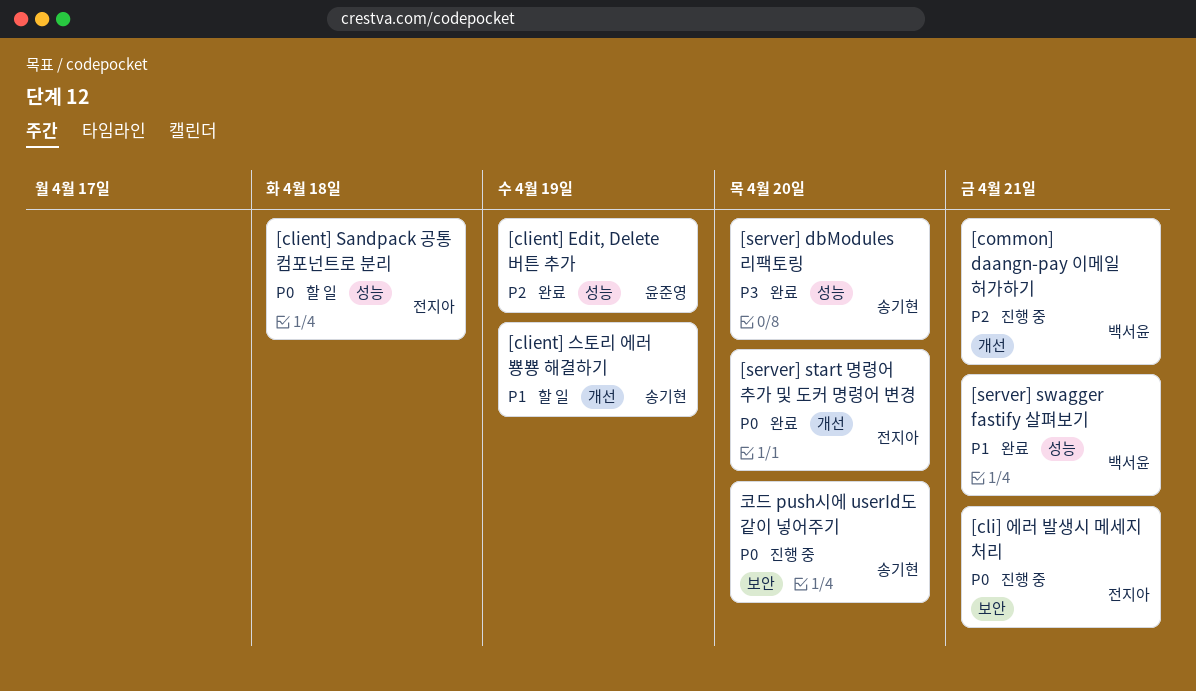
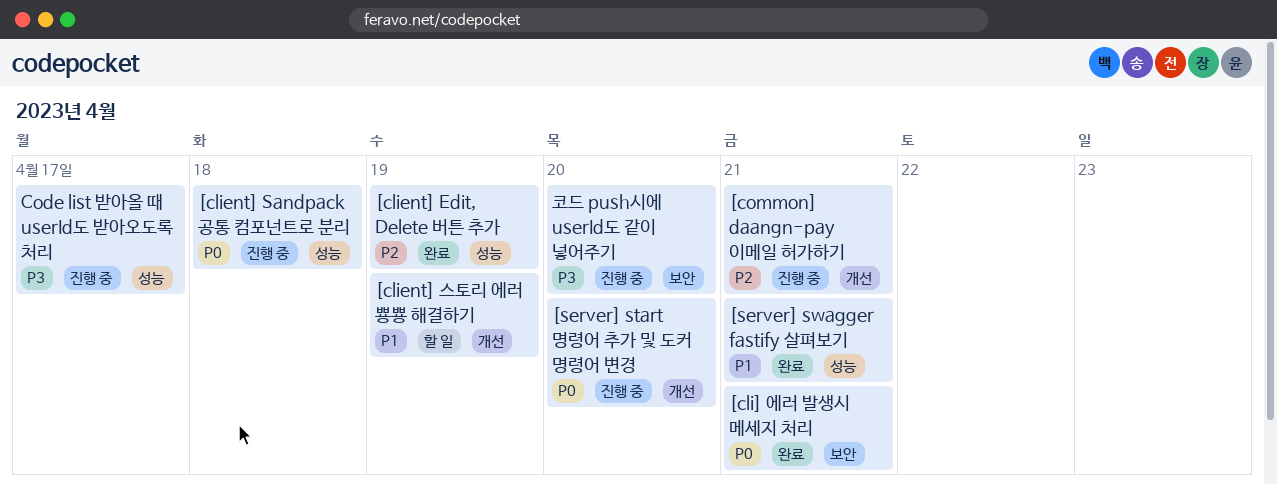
[cli] 에러 발생시 메세지 처리, status: 진행 중 -> 완료
[client] Sandpack 공통 컴포넌트로 분리, status: 할 일 -> 진행 중
[server] dbModules 리팩토링: present -> none
[server] start 명령어 추가 및 도커 명령어 변경, status: 완료 -> 진행 중
Code list 받아올 때 userId도 받아오도록 처리: none -> present
코드 push시에 userId도 같이 넣어주기, priority: P0 -> P3

